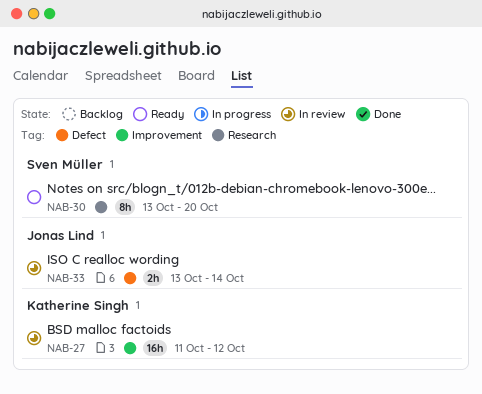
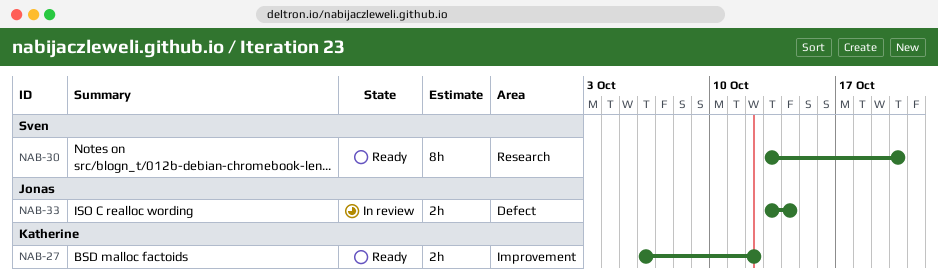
NAB-27, status: In review -> Ready
NAB-27, estimate: 16h -> 2h
NAB-27, start: Oct 11 -> Oct 6

